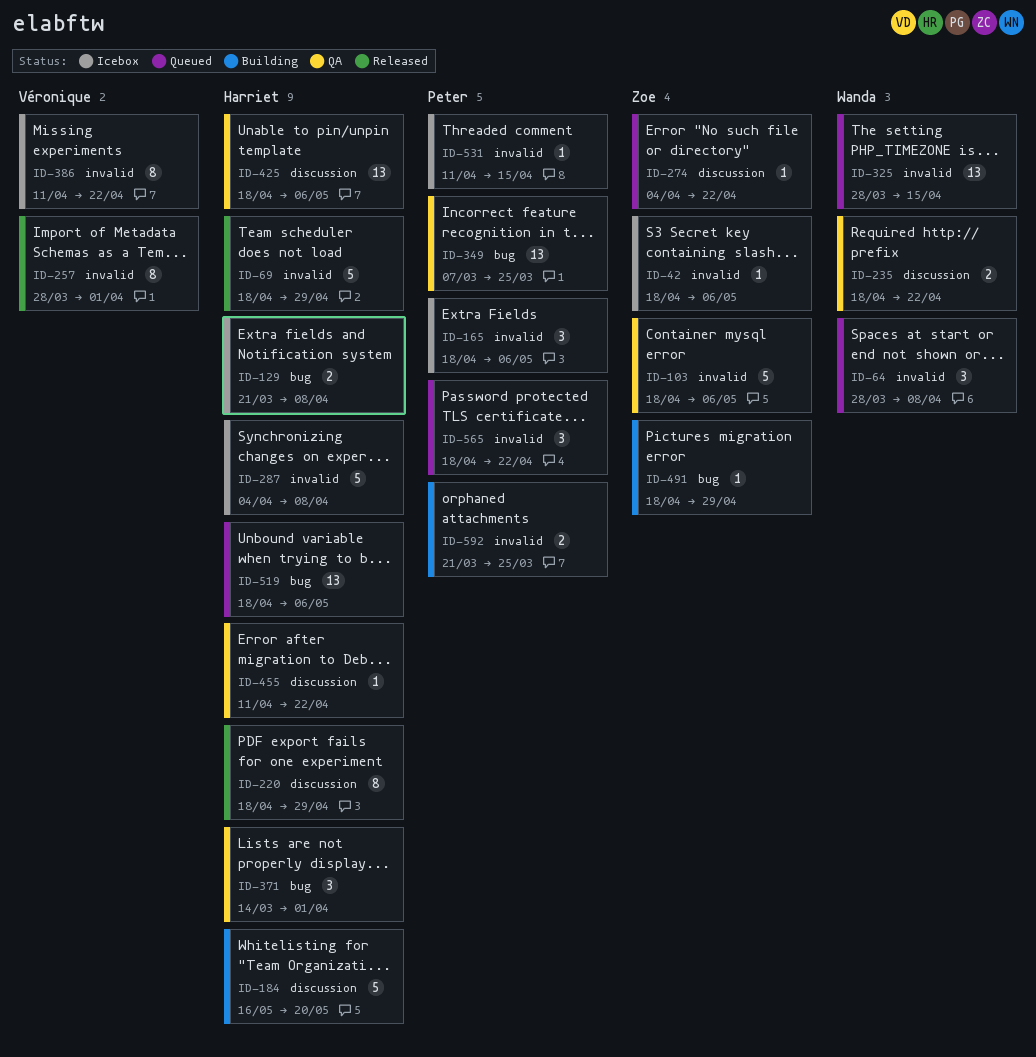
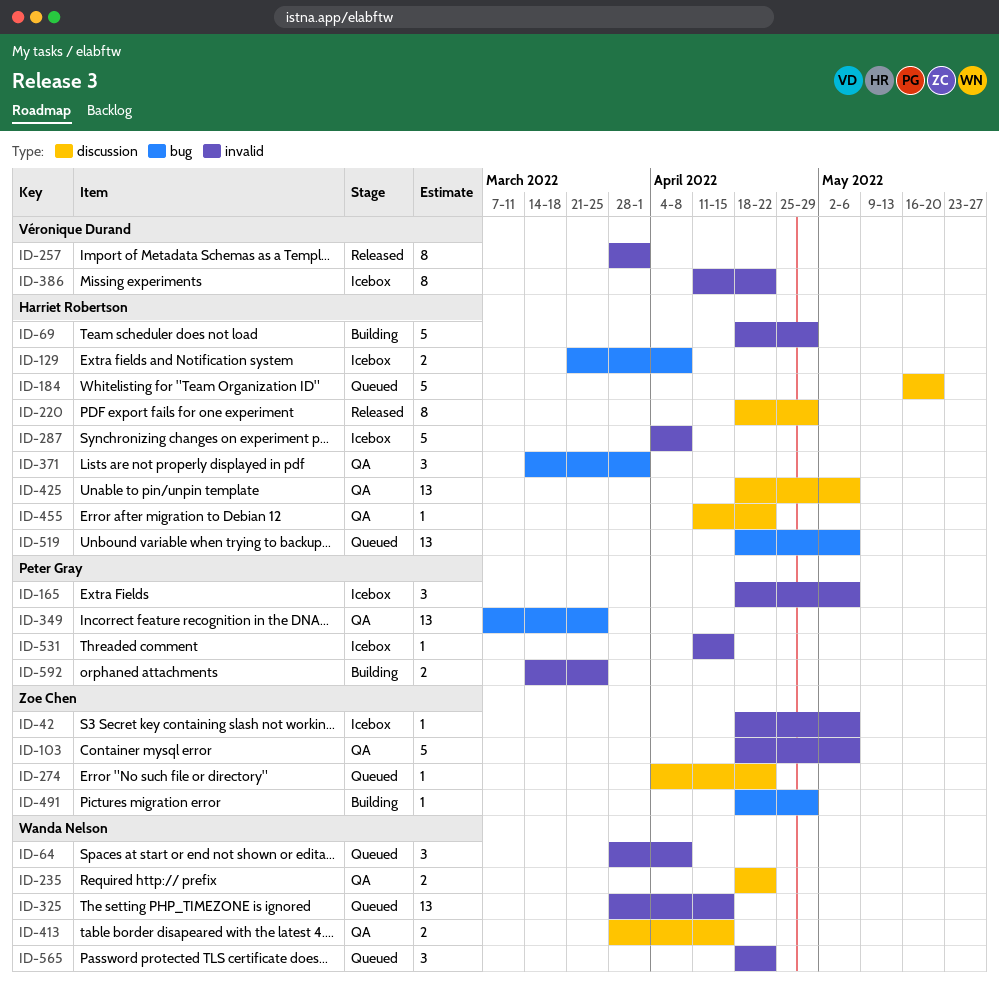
ID-69, status: Released -> Building
ID-184, status: Building -> Queued
ID-413: none -> present
ID-565, owner: Peter Gray -> Wanda Nelson
ID-592, start: Mar 21 -> Mar 14

